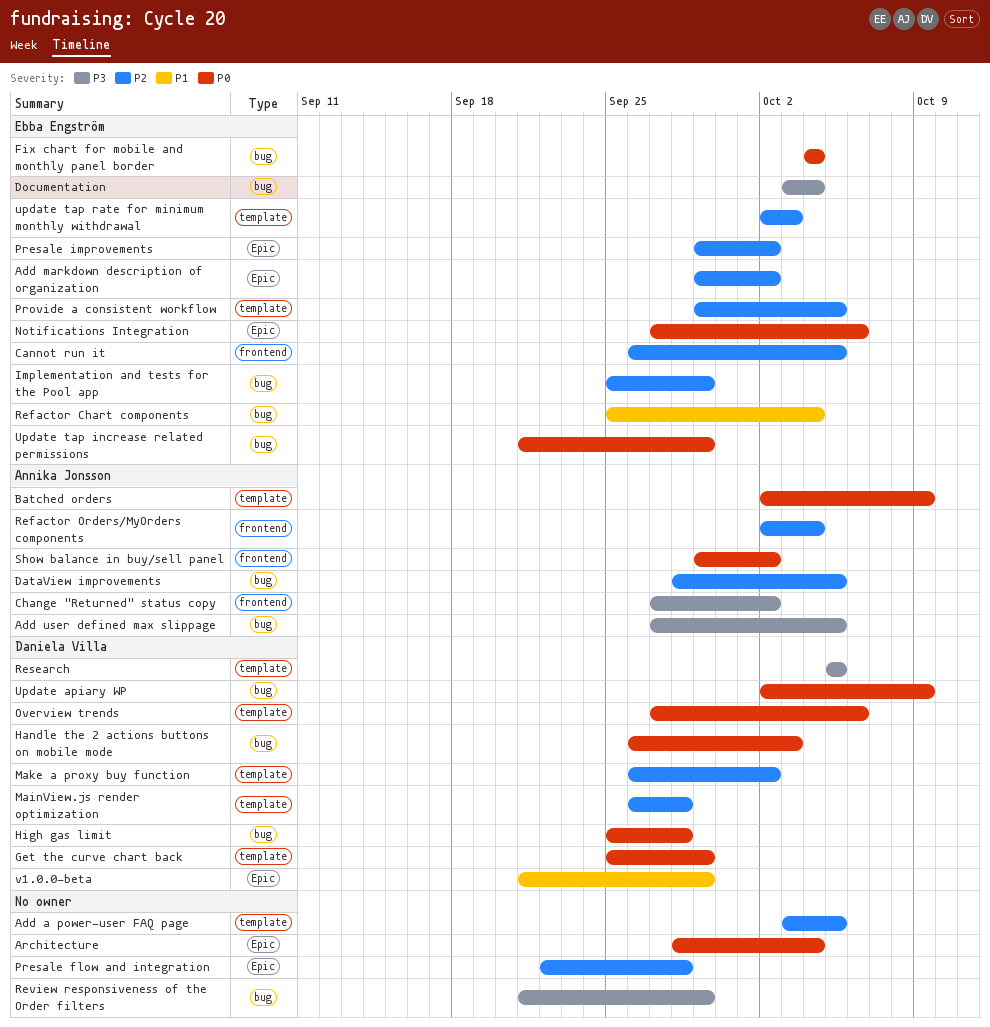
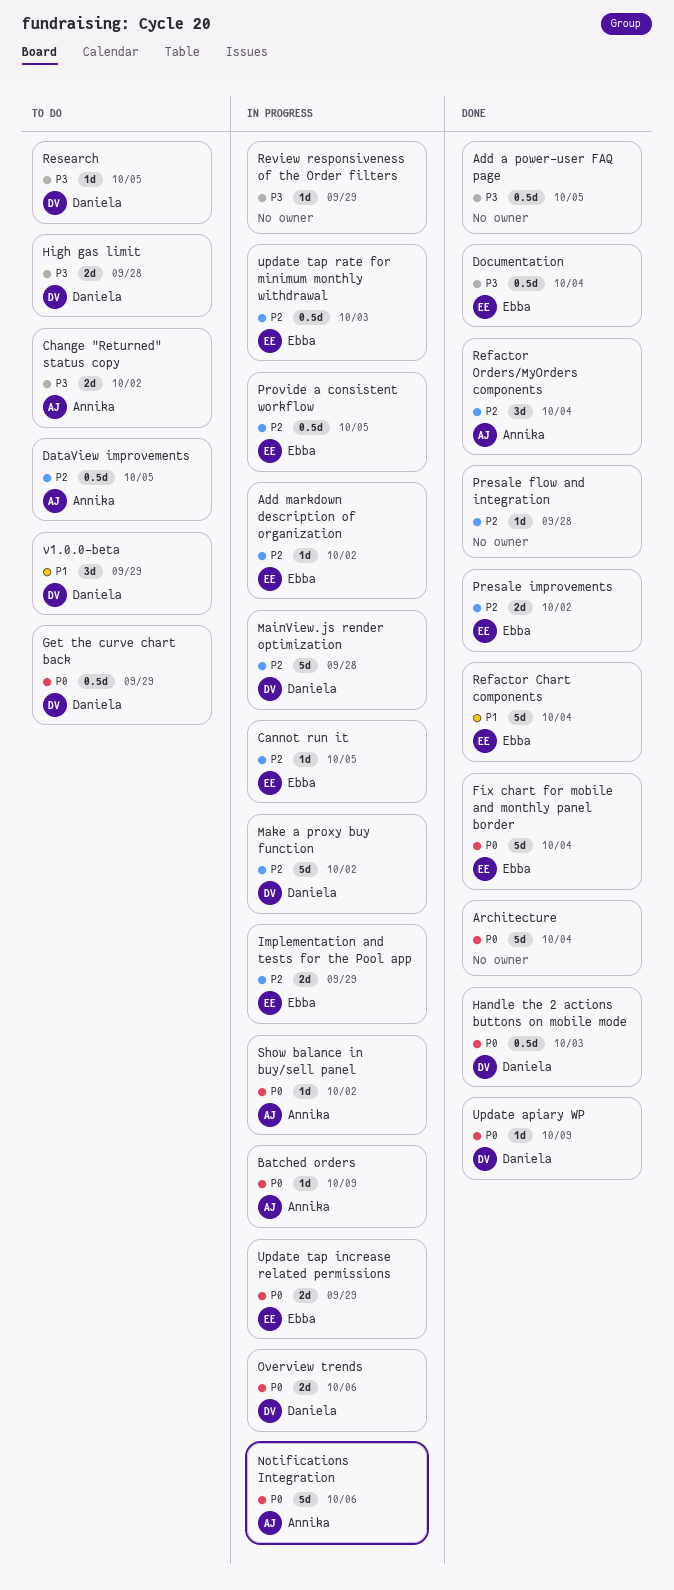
Add a power-user FAQ page, priority: P2 -> P3
Add user defined max slippage: present -> none
High gas limit, priority: P0 -> P3
Notifications Integration, owner: Ebba Engström -> Annika Jonsson

